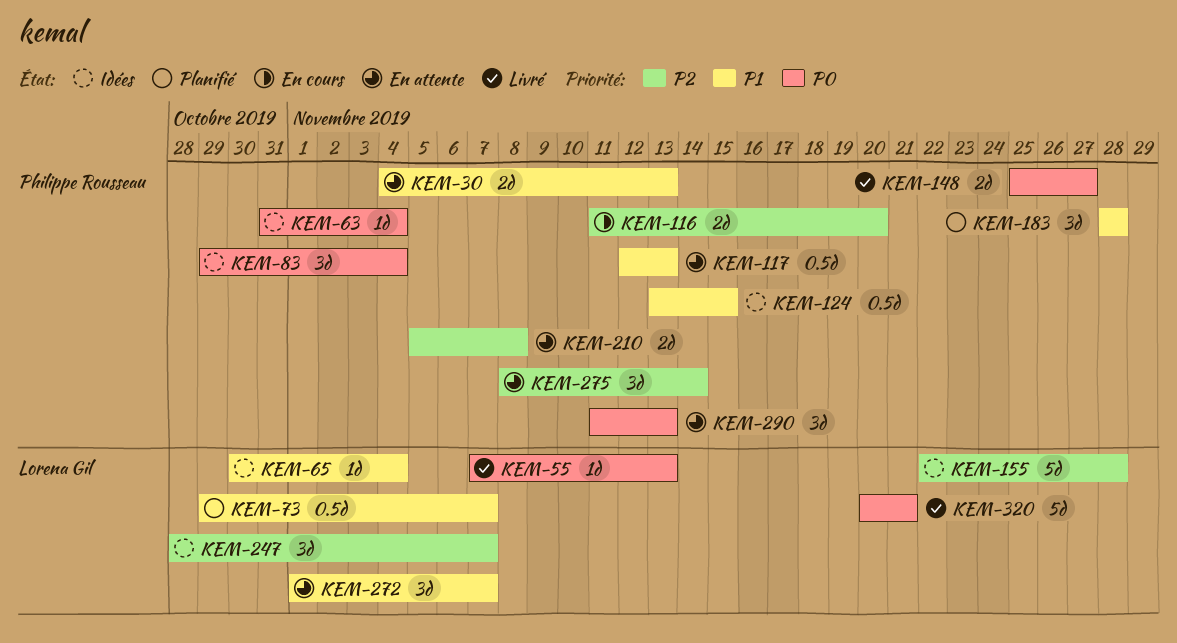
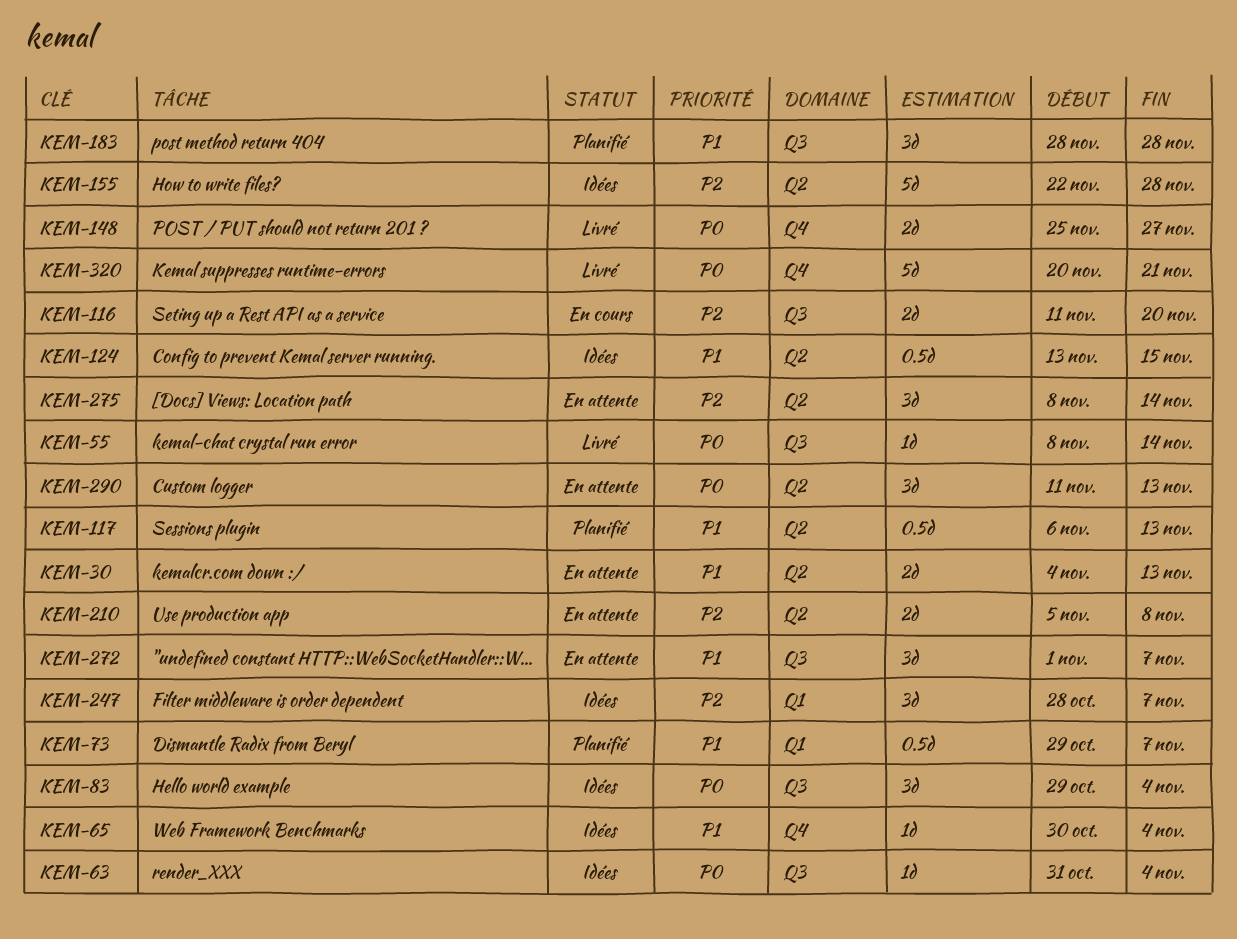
KEM-55, start: Nov 7 -> Nov 8
KEM-55, due: Nov 13 -> Nov 14
KEM-117, status: En attente -> Planifié
KEM-117, start: Nov 12 -> Nov 6

